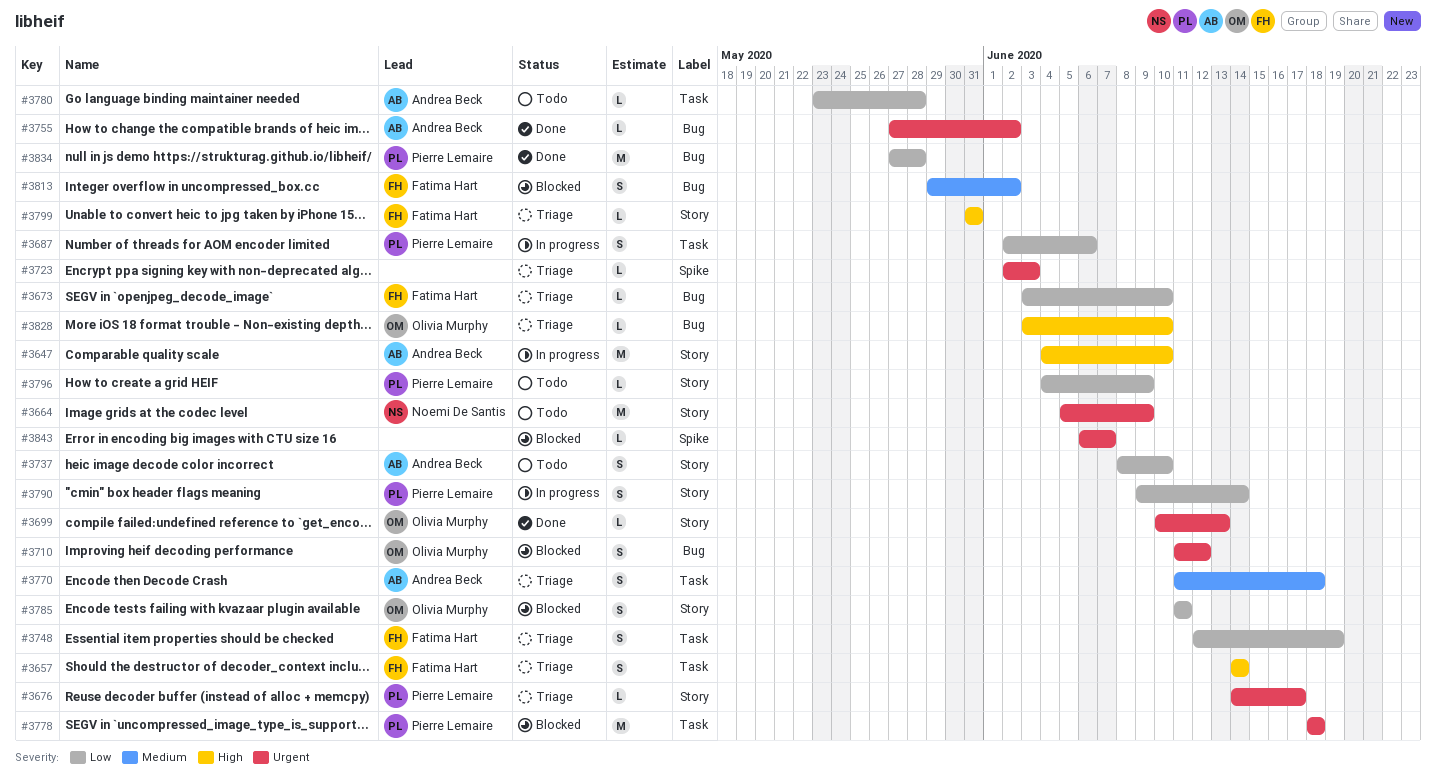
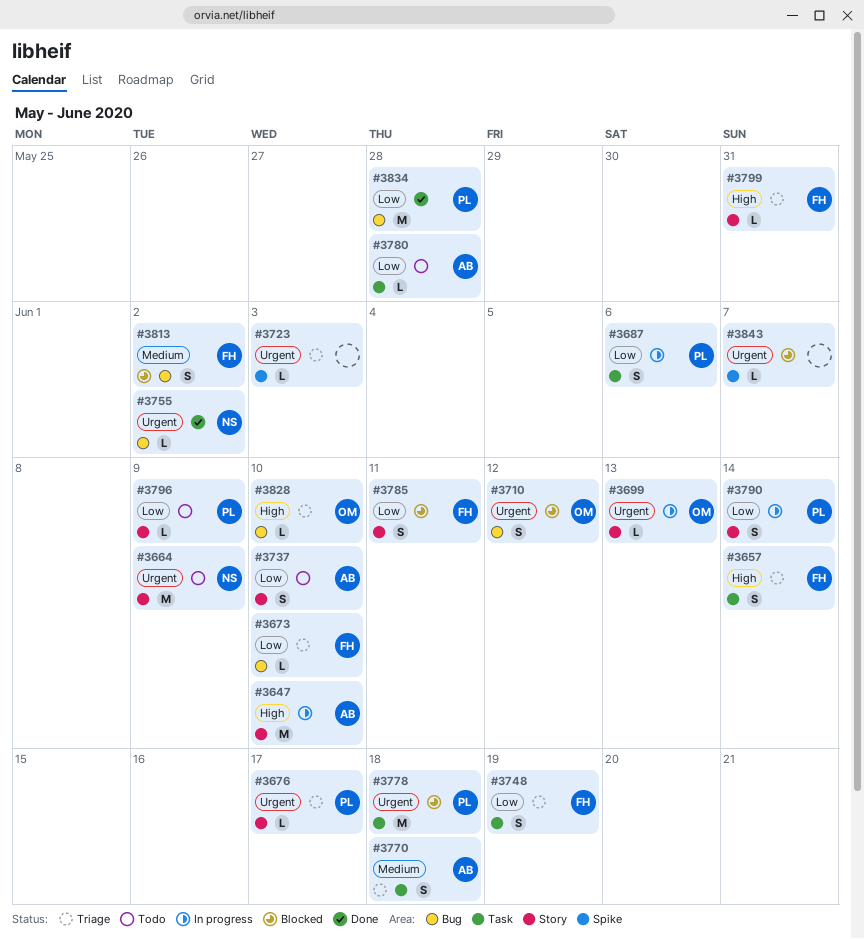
#3699, status: Done -> In progress
#3755, owner: Andrea Beck -> Noemi De Santis
#3785, owner: Olivia Murphy -> Fatima Hart

